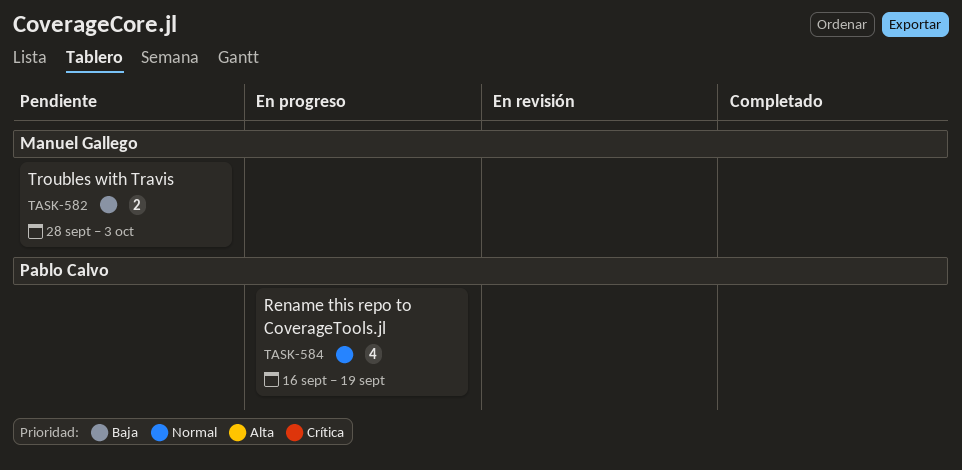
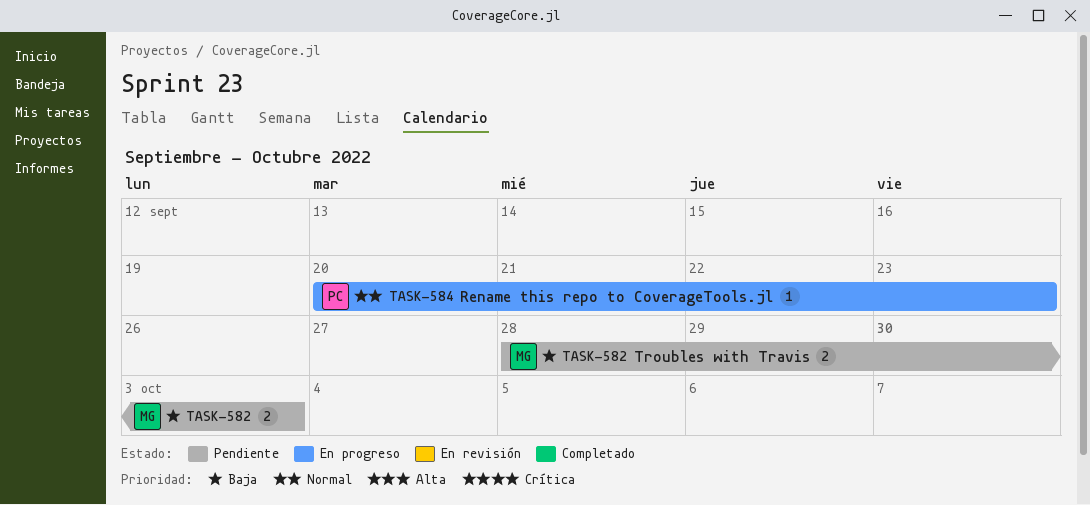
TASK-584, estimate: 4 -> 1
TASK-584, start: Sep 16 -> Sep 20
TASK-584, due: Sep 19 -> Sep 23

